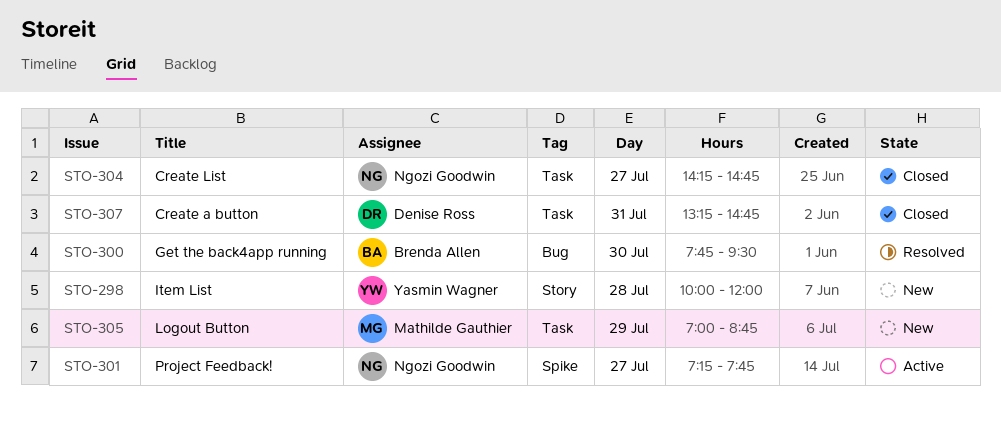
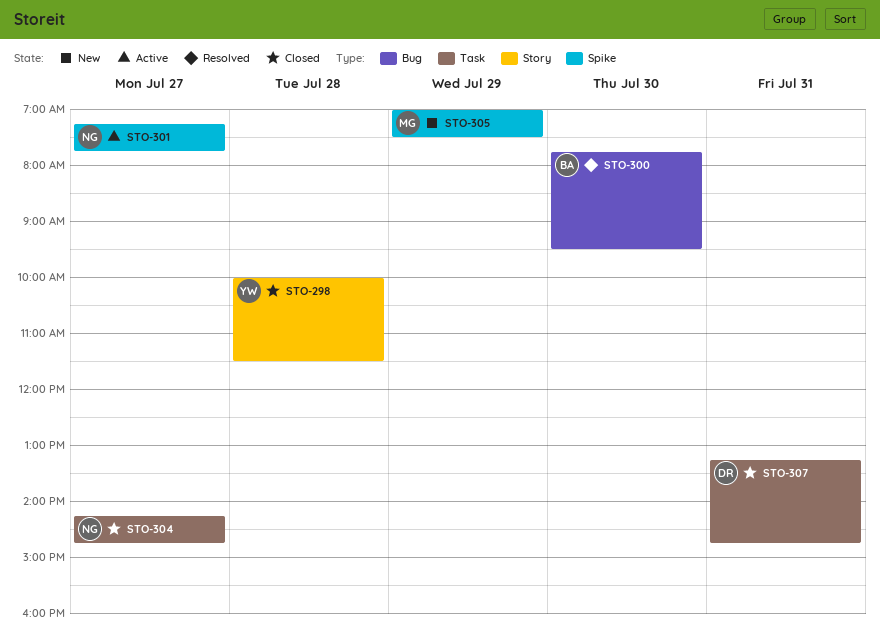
STO-298, status: New -> Closed
STO-298, ends: 12:00 -> 11:30
STO-305, label: Task -> Spike
STO-305, ends: 08:45 -> 07:30

